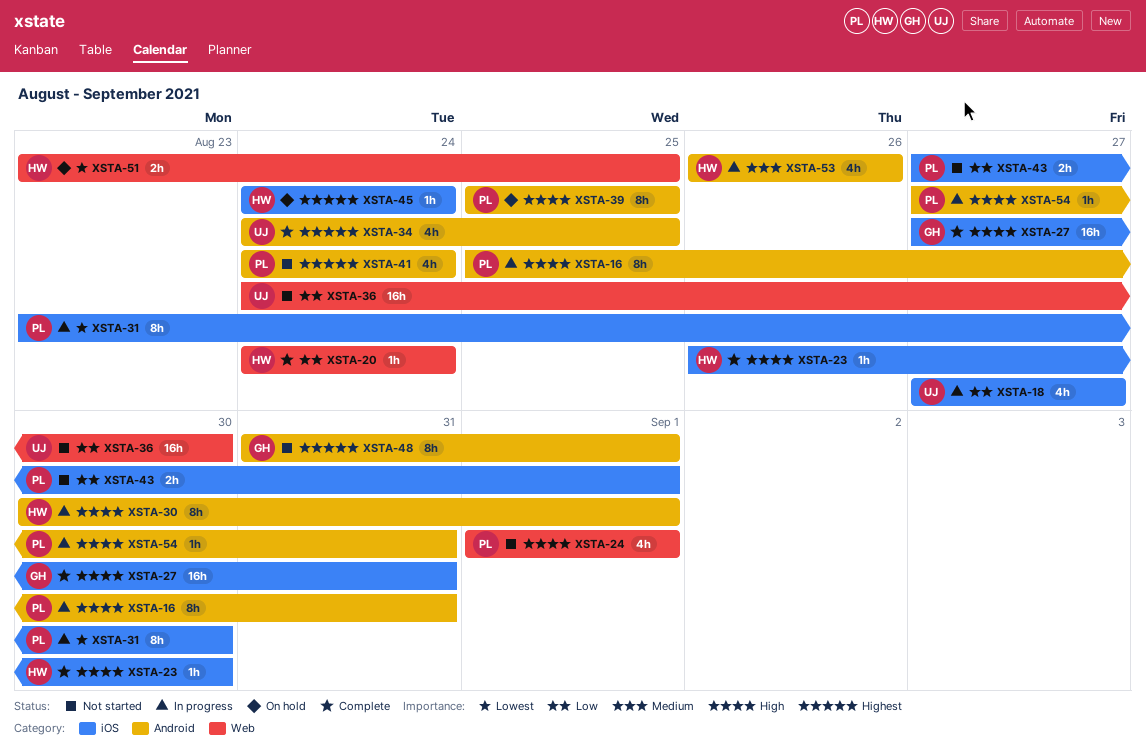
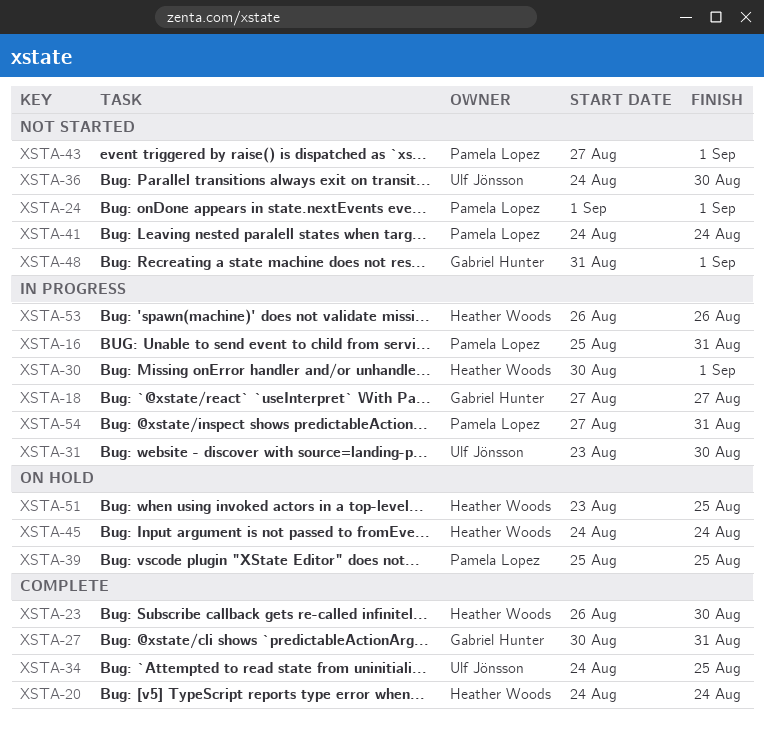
XSTA-18, owner: Ulf Jönsson -> Gabriel Hunter
XSTA-27, start: Aug 27 -> Aug 30
XSTA-31, owner: Pamela Lopez -> Ulf Jönsson

